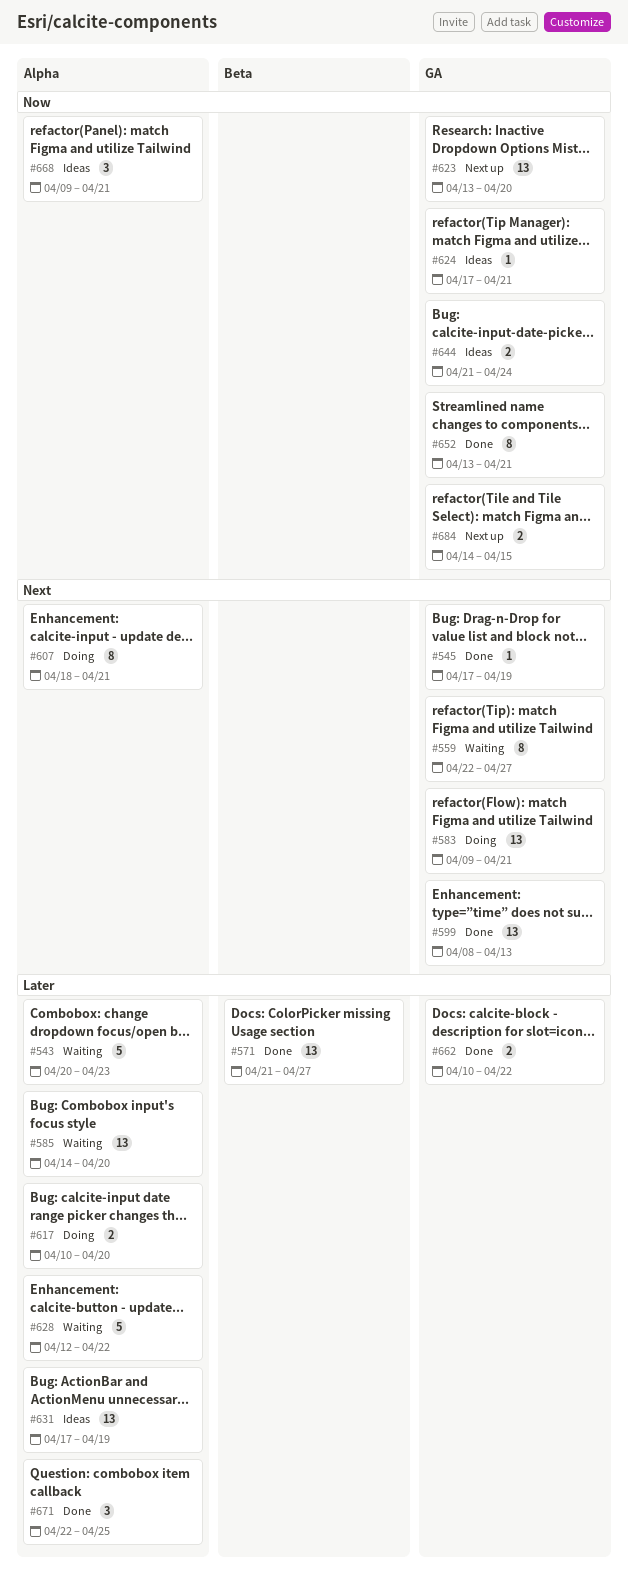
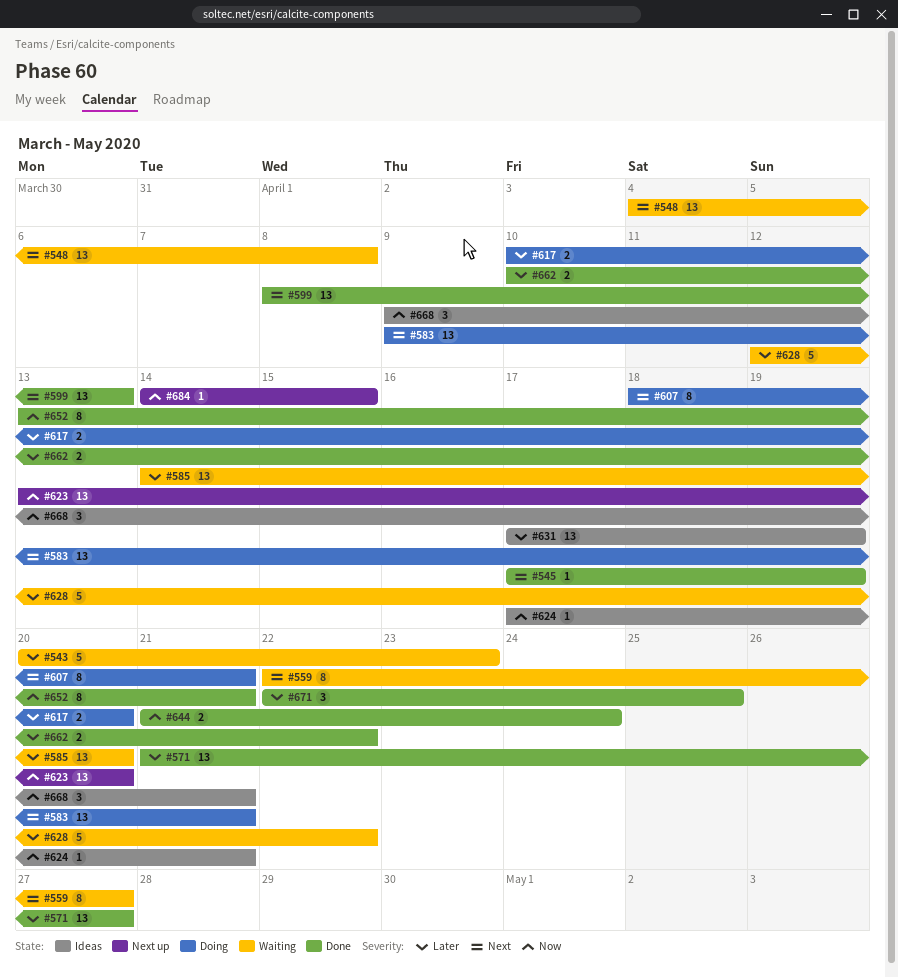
#548: none -> present
#644, status: Ideas -> Done
#684, estimate: 2 -> 1

